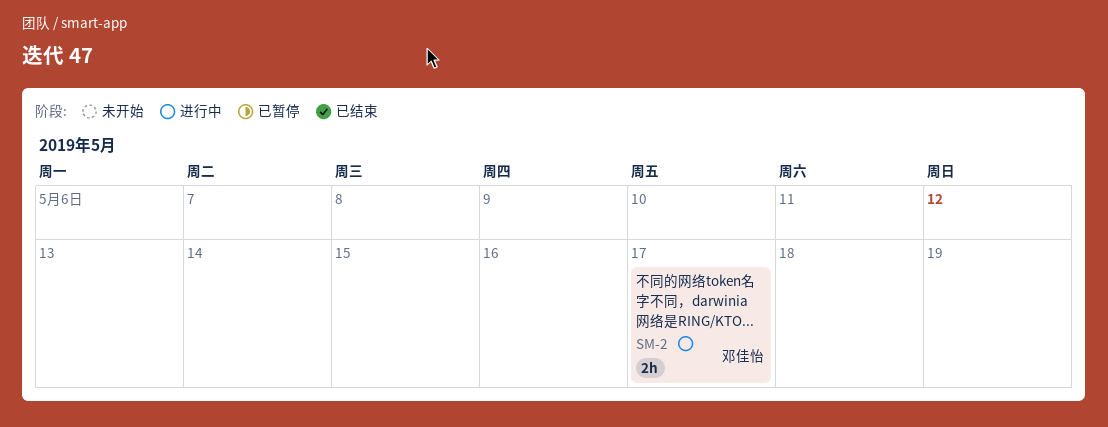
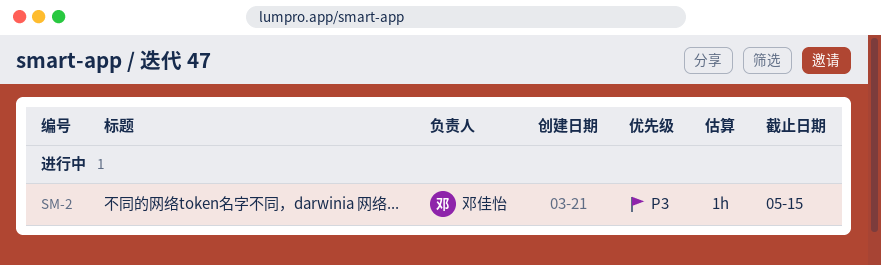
SM-2, estimate: 2h -> 1h
SM-2, due: May 17 -> May 15

